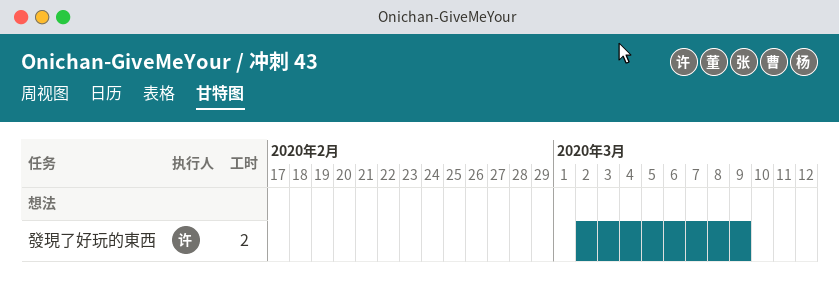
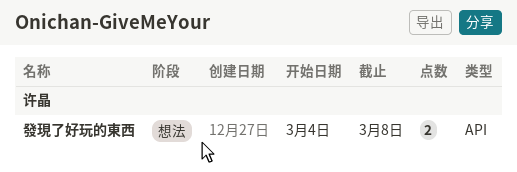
發現了好玩的東西, start: Mar 2 -> Mar 4
發現了好玩的東西, due: Mar 9 -> Mar 8

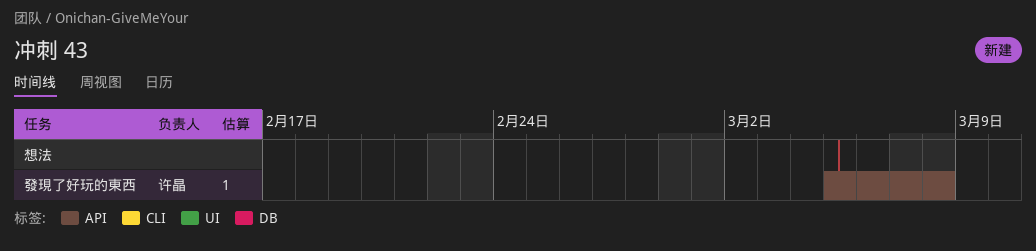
發現了好玩的東西, estimate: 2 -> 1
發現了好玩的東西, start: Mar 4 -> Mar 5

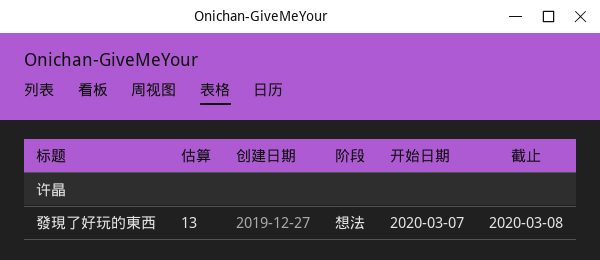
發現了好玩的東西, estimate: 1 -> 13
發現了好玩的東西, start: Mar 5 -> Mar 7

